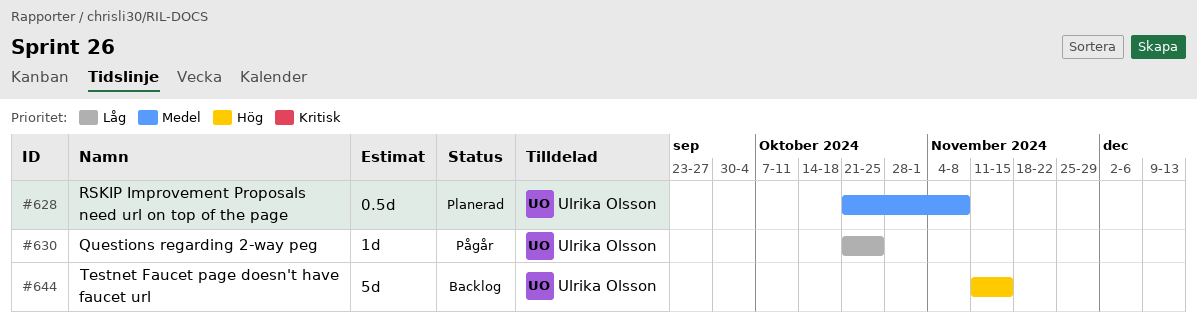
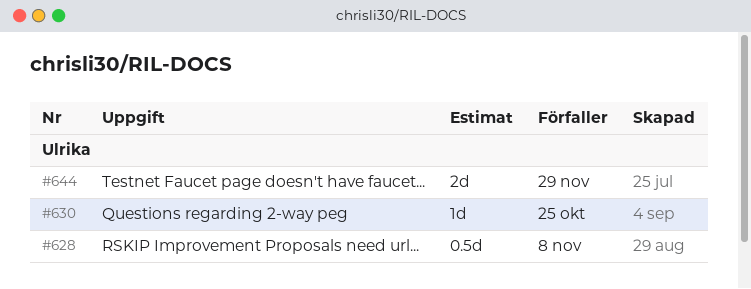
#644, estimate: 5d -> 2d
#644, due: Nov 15 -> Nov 29

